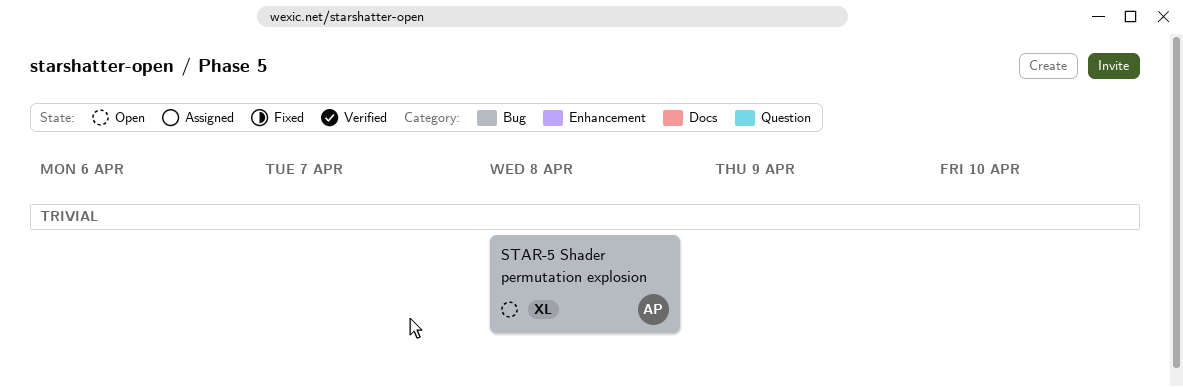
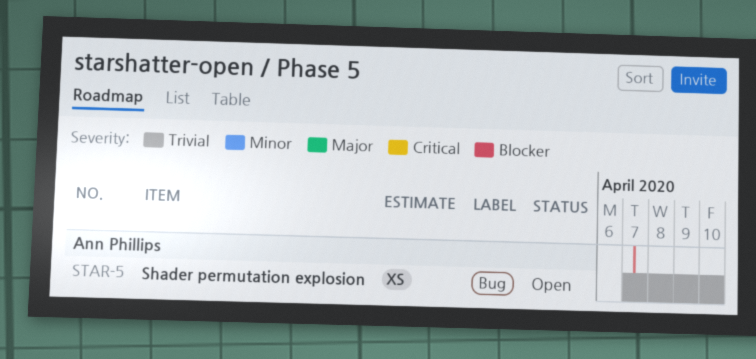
STAR-5, estimate: XL -> XS
STAR-5, due: Apr 8 -> Apr 10

